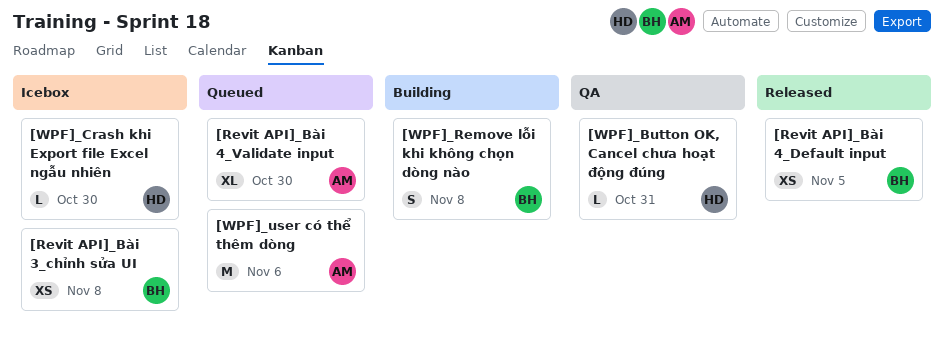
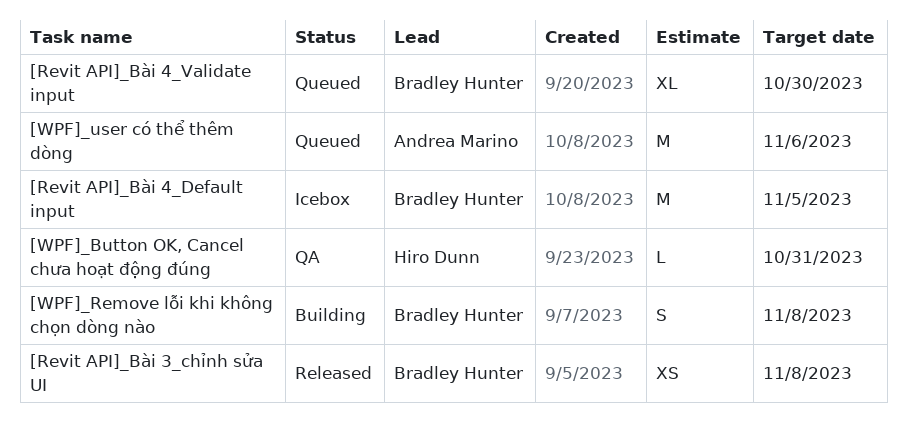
[Revit API]_Bài 3_chỉnh sửa UI, status: Icebox -> Released
[Revit API]_Bài 4_Default input, status: Released -> Icebox
[Revit API]_Bài 4_Default input, estimate: XS -> M
[Revit API]_Bài 4_Validate input, owner: Andrea Marino -> Bradley Hunter
[WPF]_Crash khi Export file Excel ngẫu nhiên: present -> none

